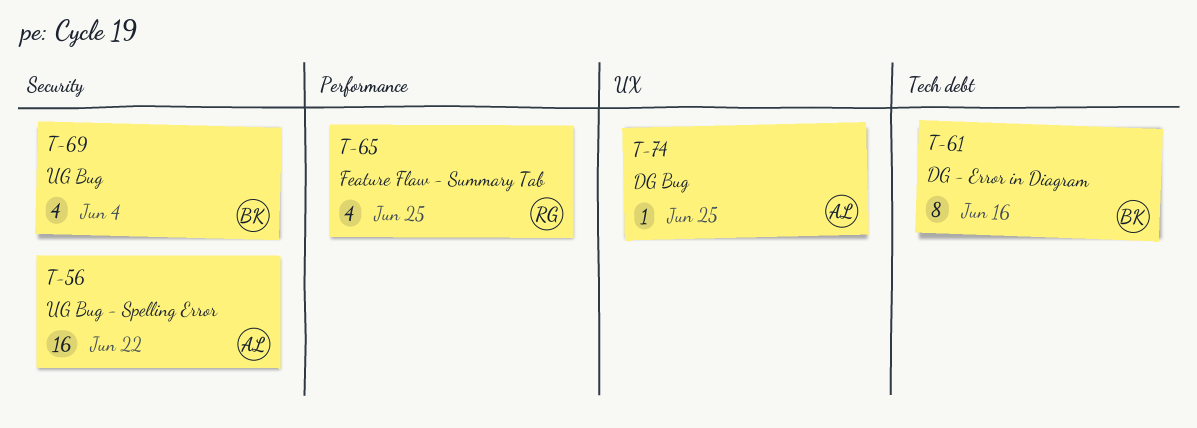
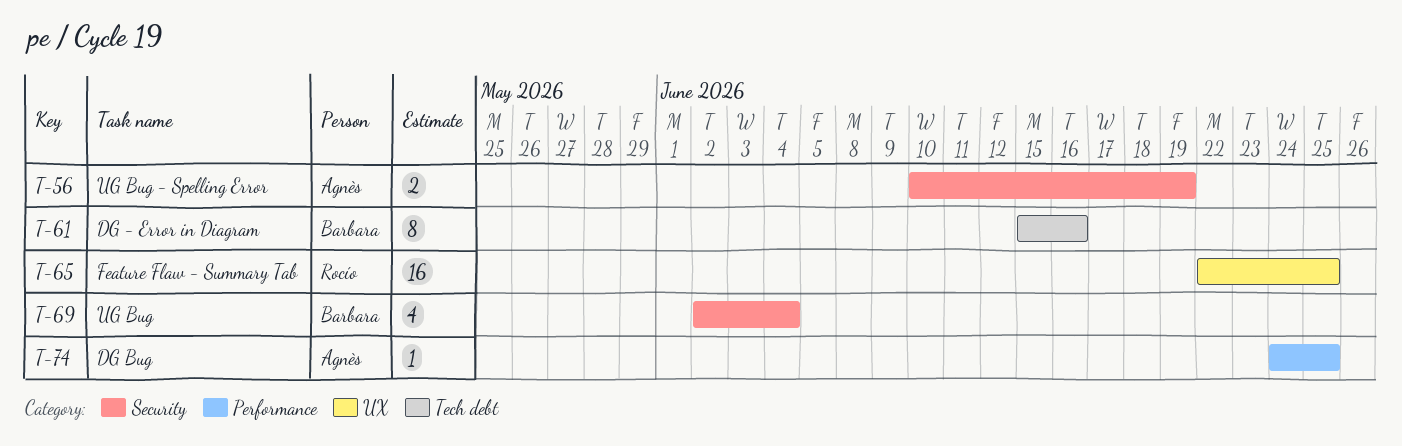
T-56, estimate: 16 -> 2
T-56, due: Jun 22 -> Jun 19
T-65, label: Performance -> UX
T-65, estimate: 4 -> 16
T-74, label: UX -> Performance

